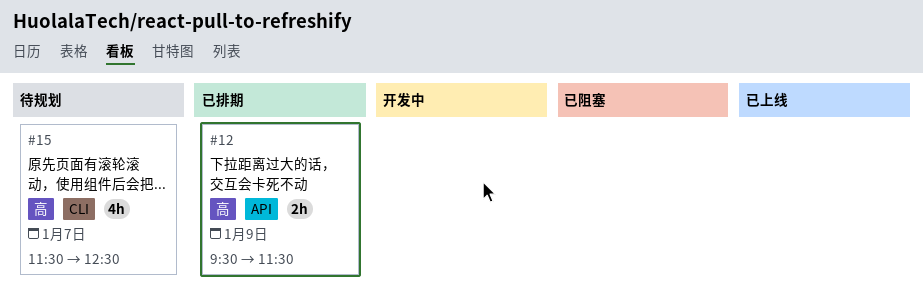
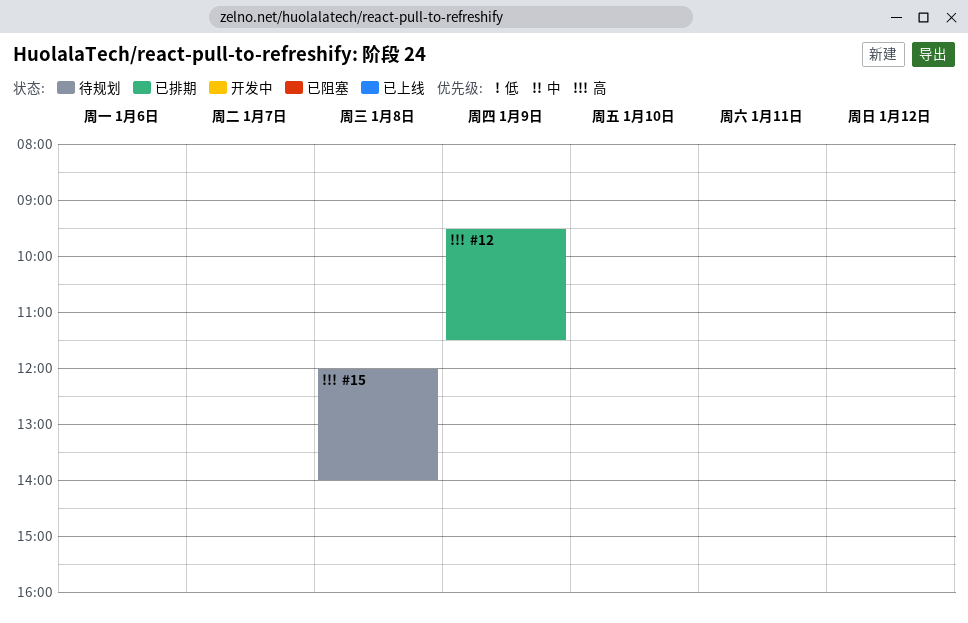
#15, day: Jan 7 -> Jan 8
#15, begins: 11:30 -> 12:00
#15, ends: 12:30 -> 14:00

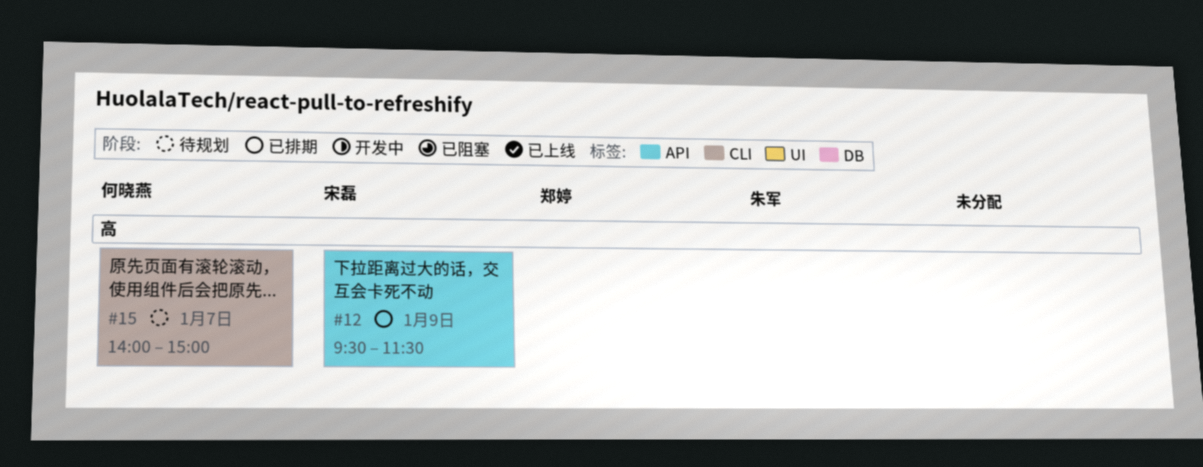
#15, day: Jan 8 -> Jan 7
#15, begins: 12:00 -> 14:00
#15, ends: 14:00 -> 15:00

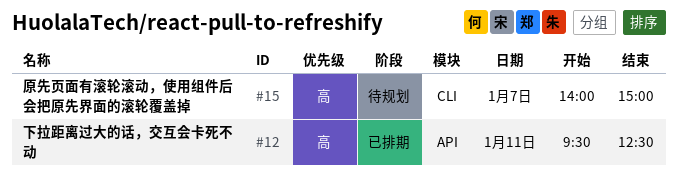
#12, day: Jan 9 -> Jan 11
#12, ends: 11:30 -> 12:30

